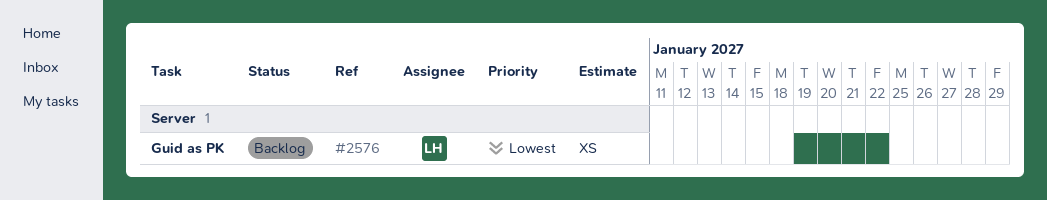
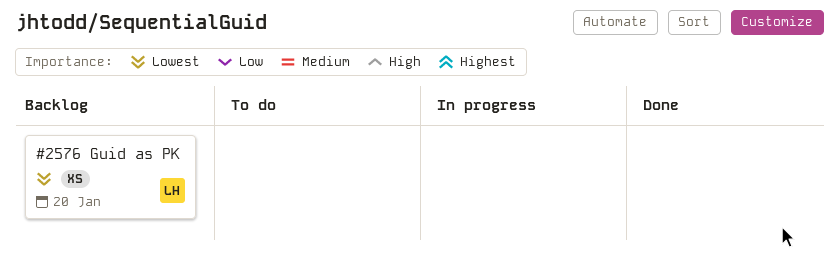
#2576, due: Jan 22 -> Jan 20

